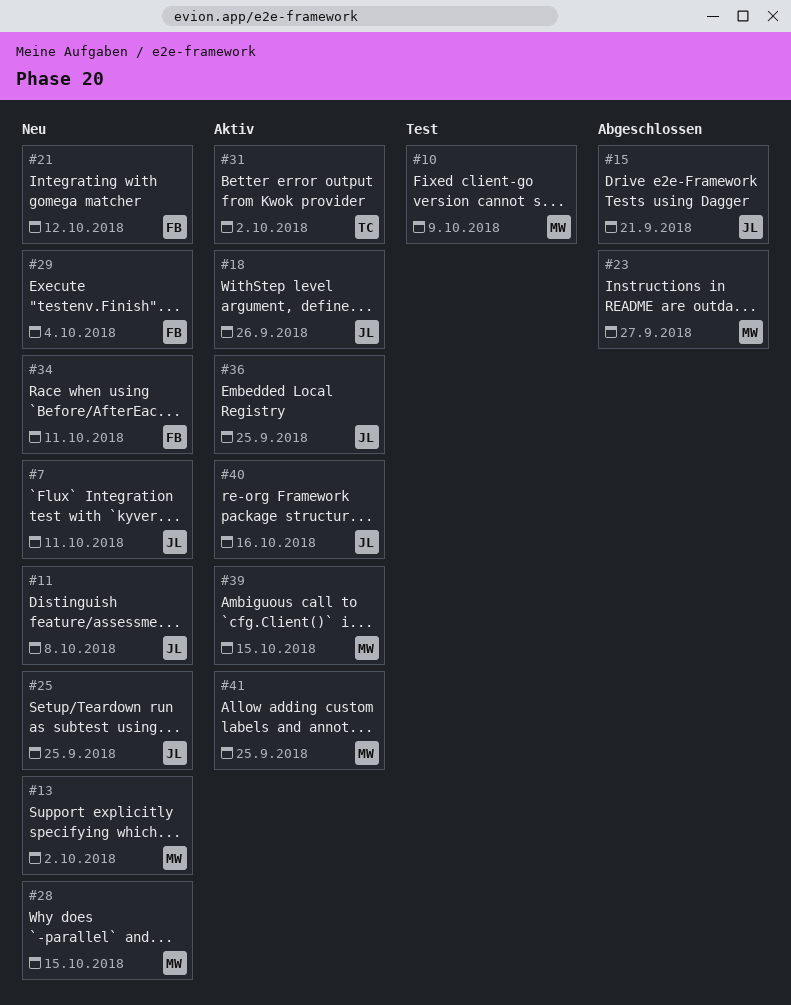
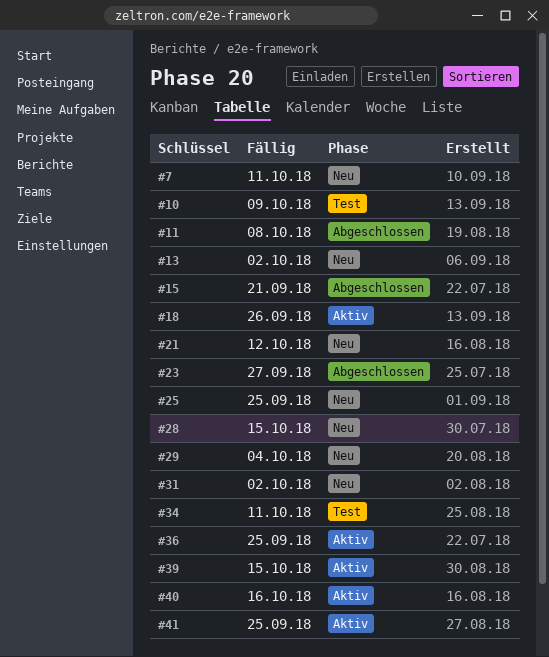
#11, status: Neu -> Abgeschlossen
#31, status: Aktiv -> Neu
#34, status: Neu -> Test

